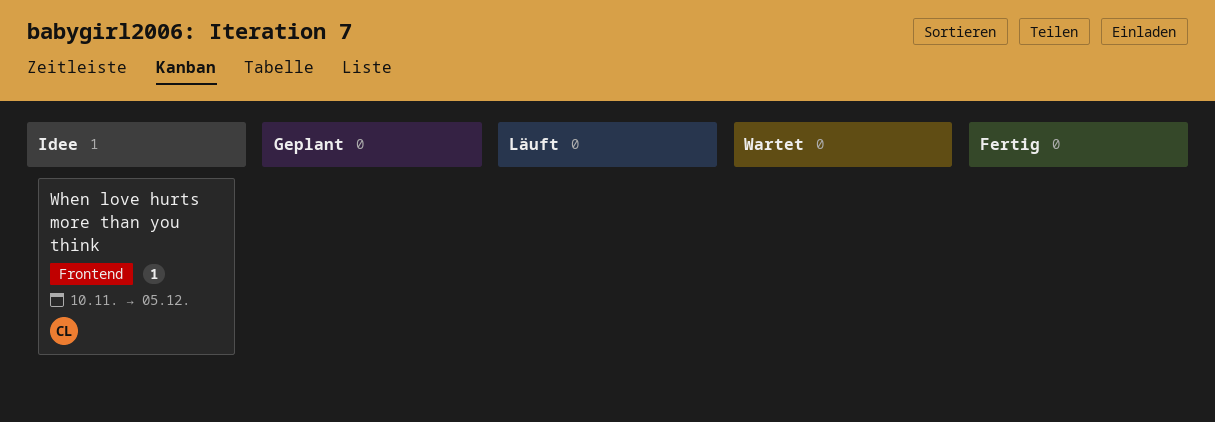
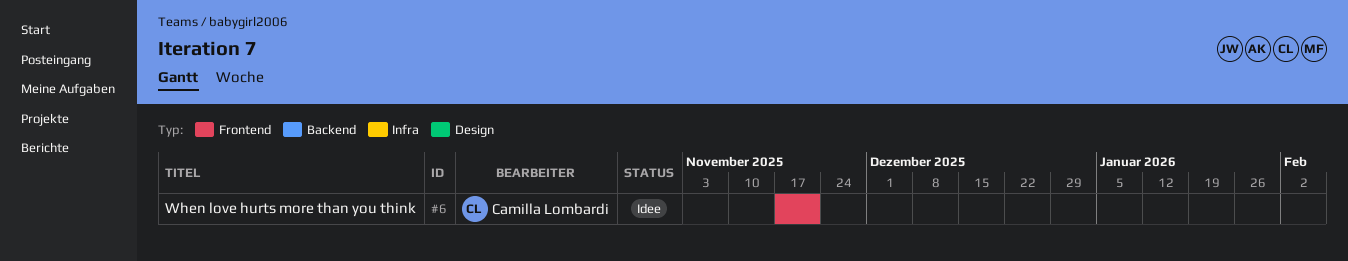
When love hurts more than you think, start: Nov 10 -> Nov 17
When love hurts more than you think, due: Dec 5 -> Nov 21

